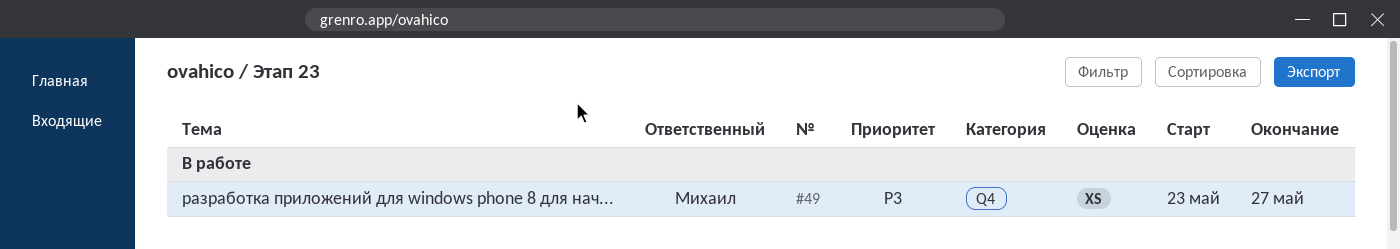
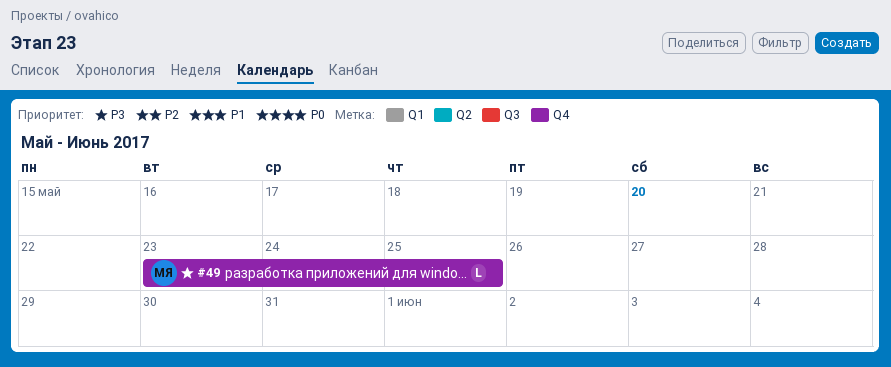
#49, estimate: XS -> L
#49, due: May 27 -> May 25

